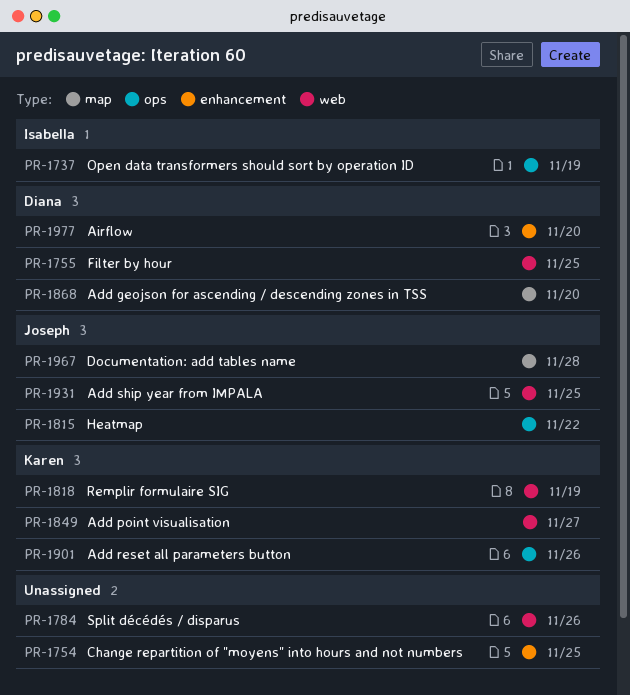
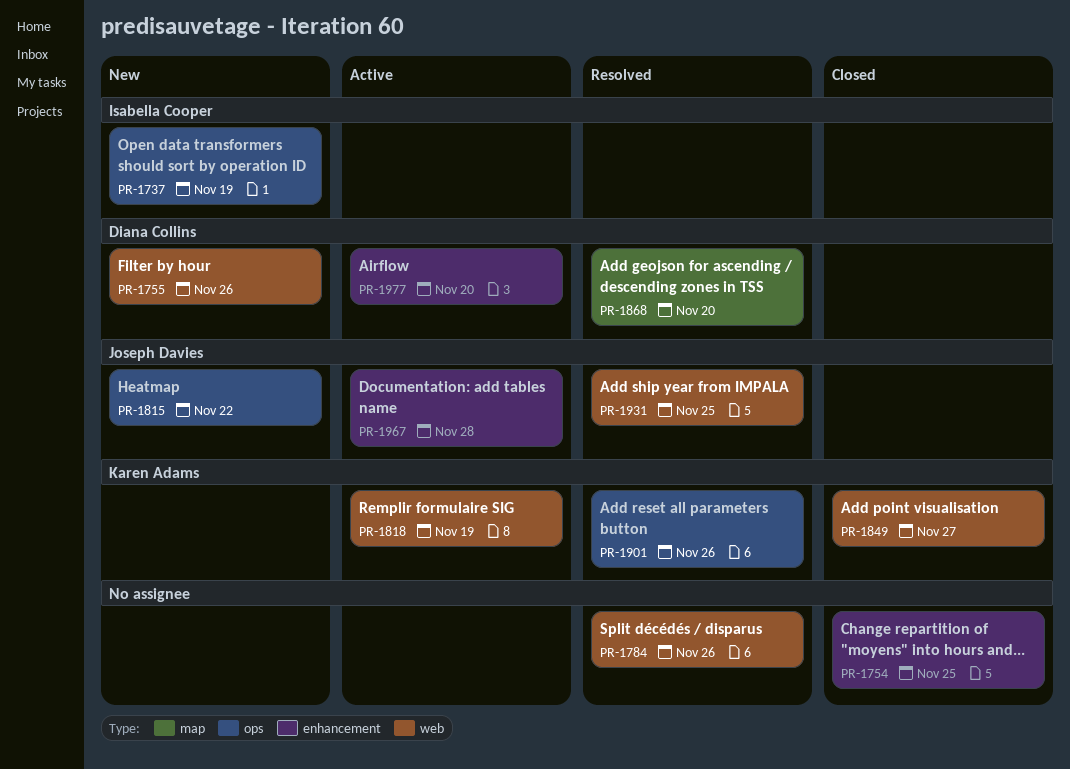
PR-1755, due: Nov 25 -> Nov 26
PR-1967, label: map -> enhancement

